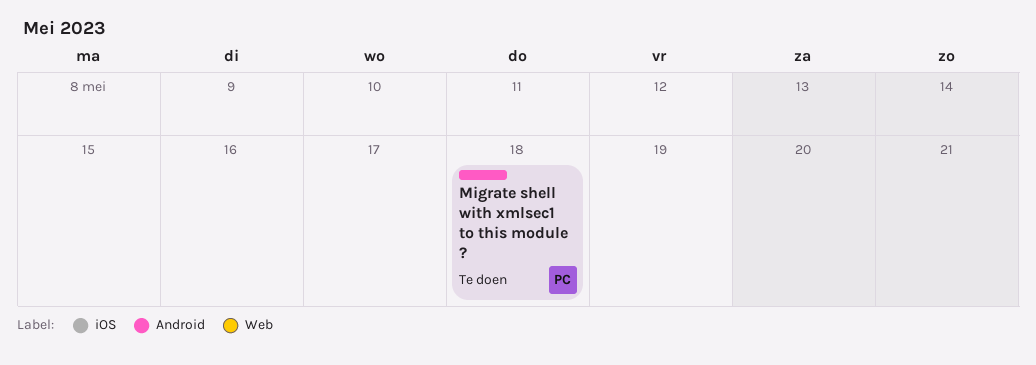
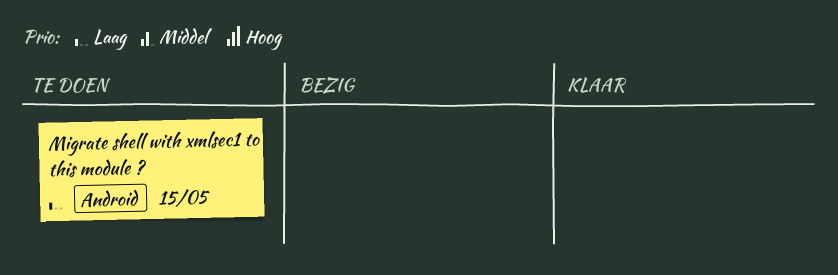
Migrate shell with xmlsec1 to this module ?, due: May 18 -> May 15

